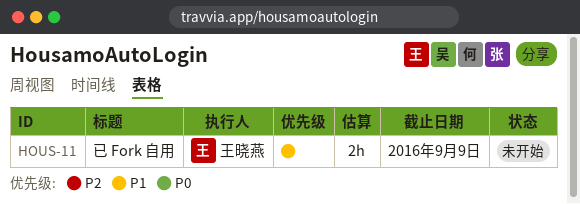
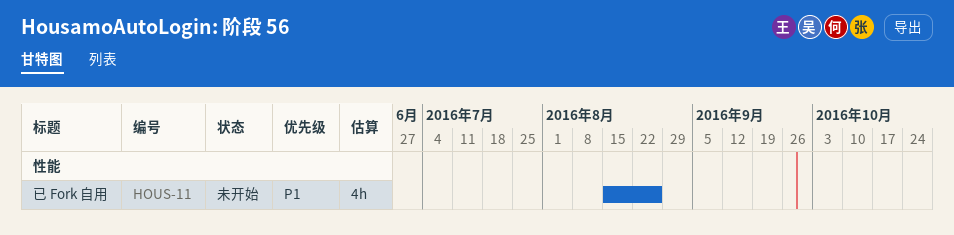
HOUS-11, estimate: 2h -> 4h
HOUS-11, due: Sep 9 -> Aug 26

